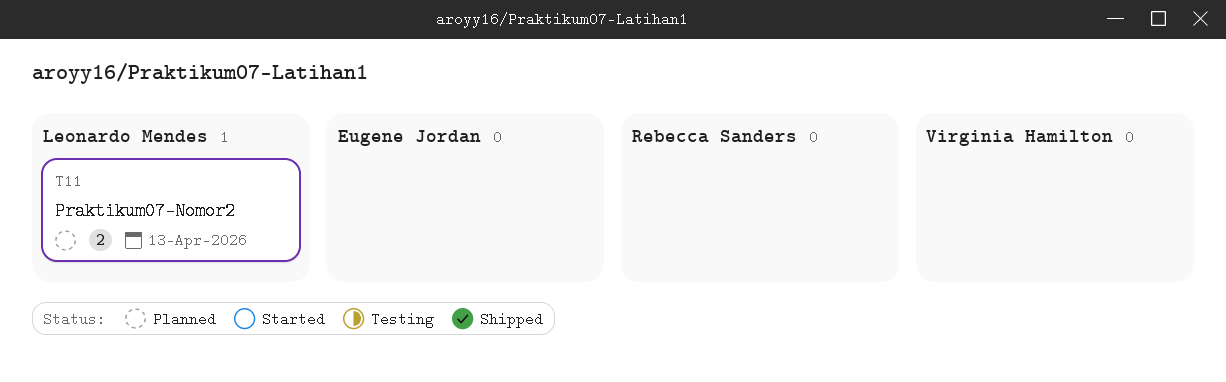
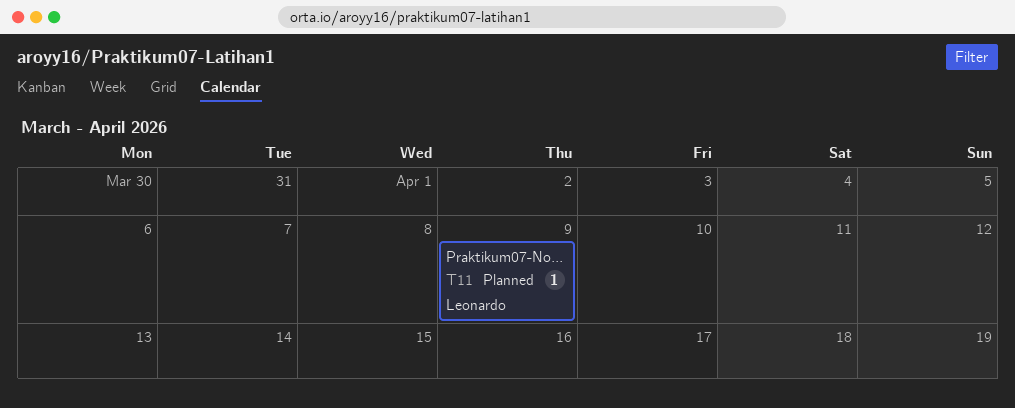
T11, estimate: 2 -> 1
T11, due: Apr 13 -> Apr 9

